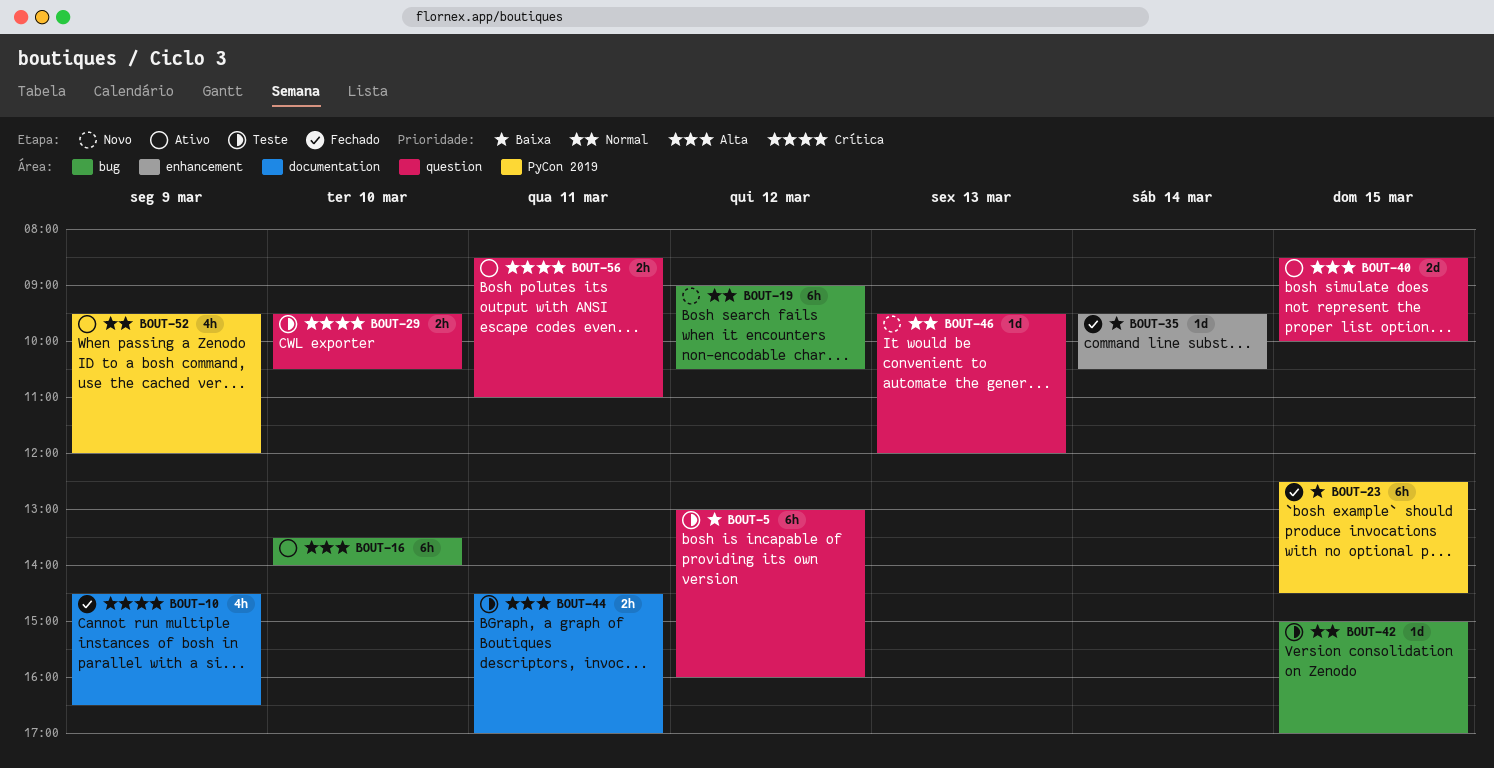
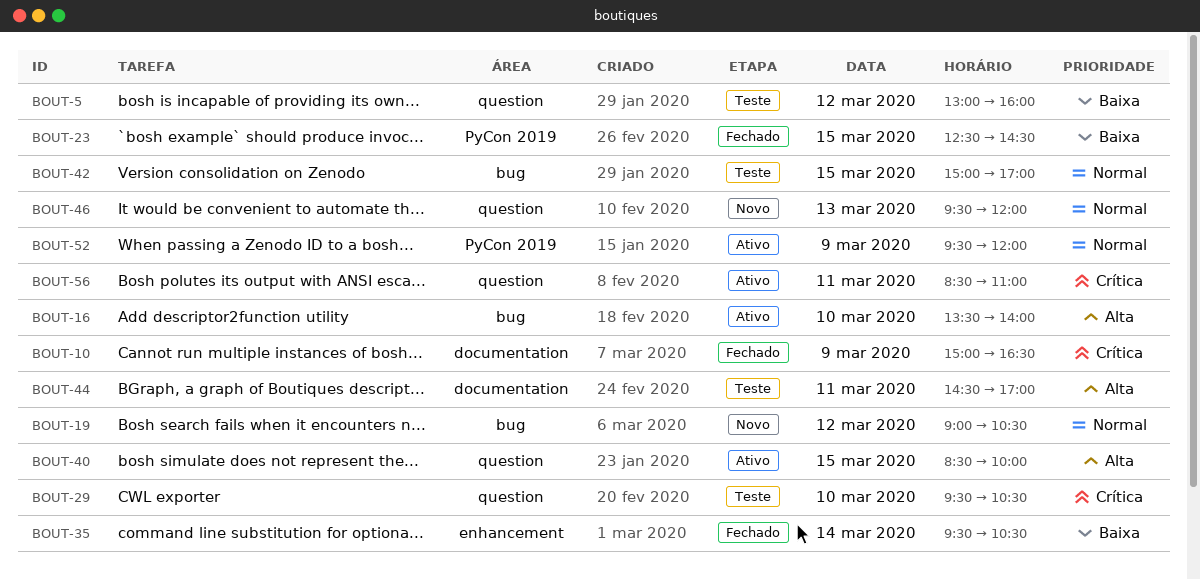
BOUT-10, begins: 14:30 -> 15:00

